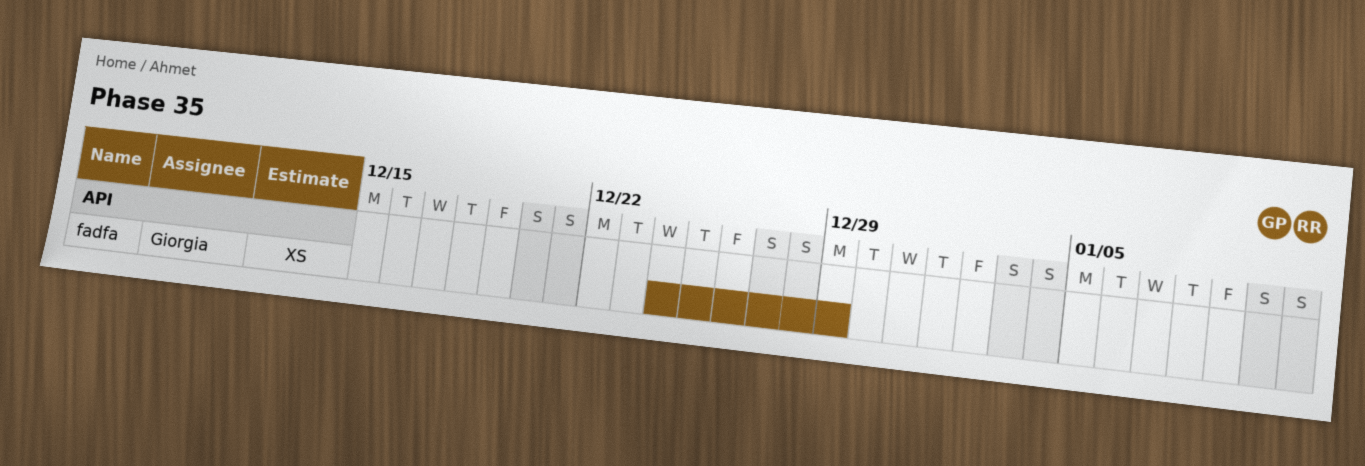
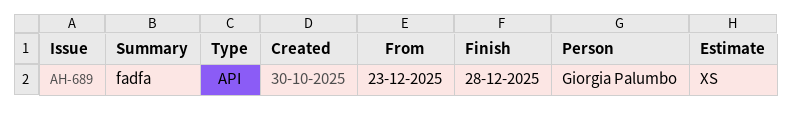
fadfa, start: Dec 24 -> Dec 23
fadfa, due: Dec 29 -> Dec 28

